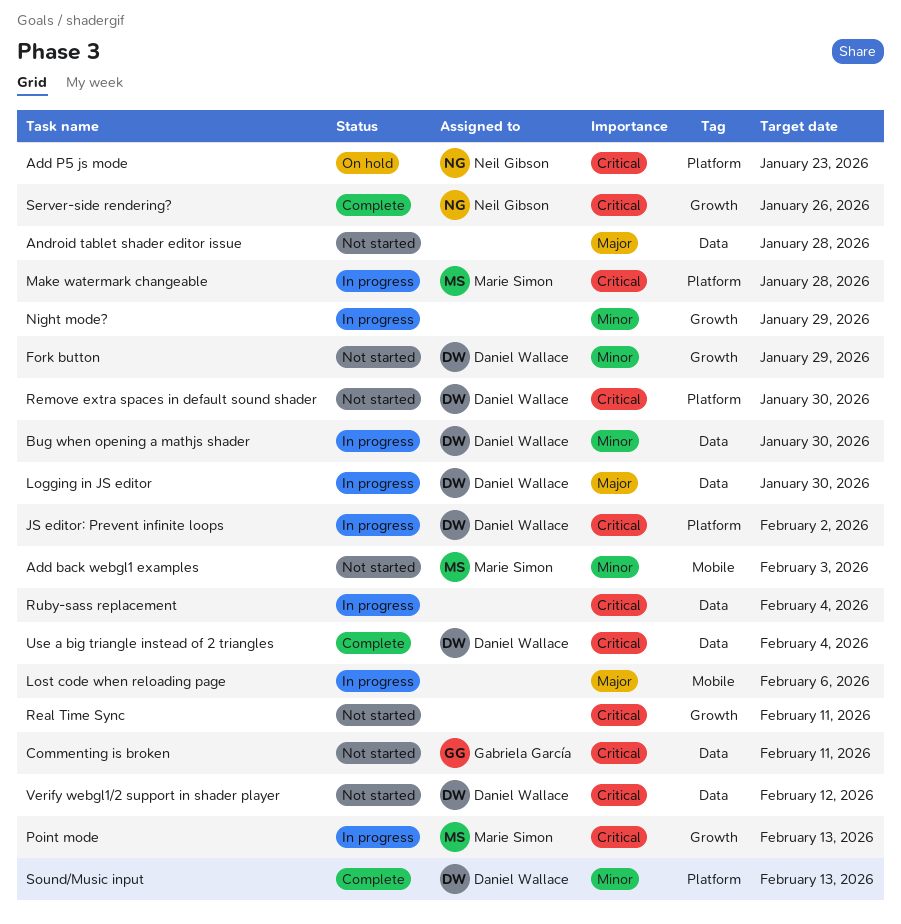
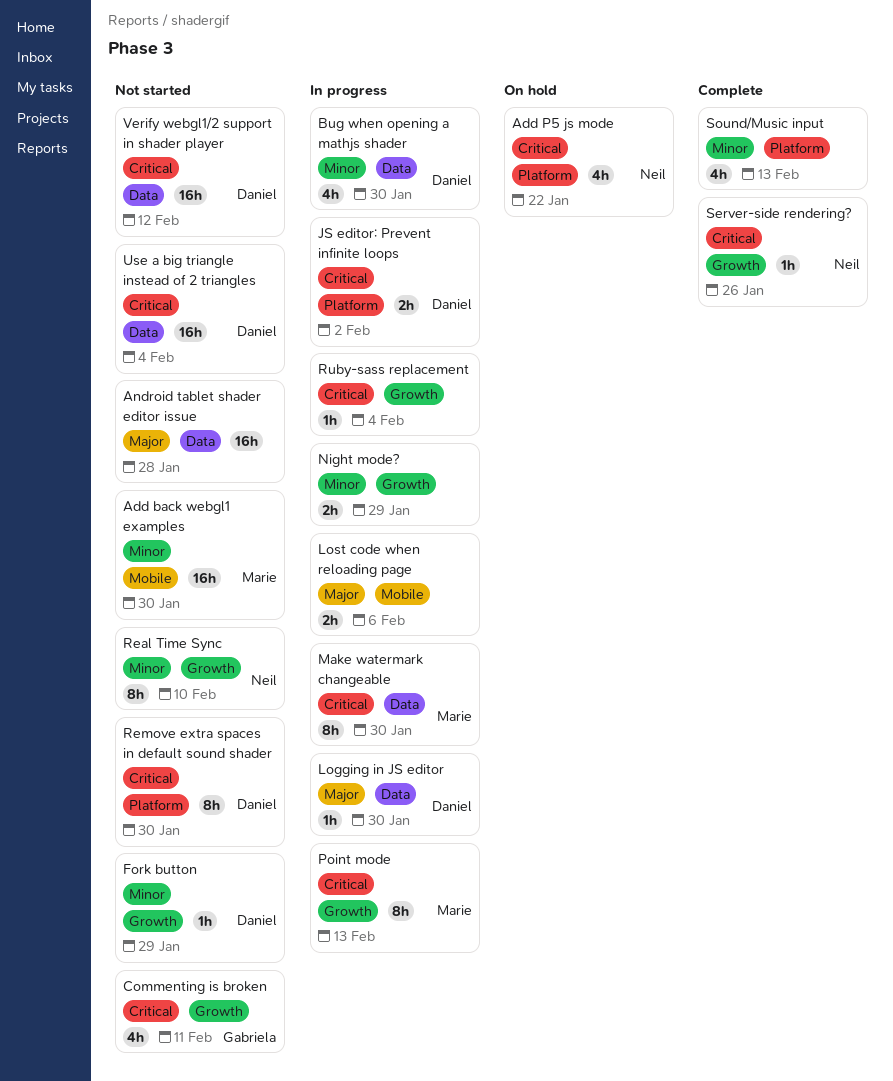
Add back webgl1 examples, due: Feb 3 -> Jan 30
Add P5 js mode, due: Jan 23 -> Jan 22
Commenting is broken, label: Data -> Growth
Make watermark changeable, label: Platform -> Data
Make watermark changeable, due: Jan 28 -> Jan 30
Real Time Sync, owner: none -> Neil Gibson
Real Time Sync, priority: Critical -> Minor
Real Time Sync, due: Feb 11 -> Feb 10
Ruby-sass replacement, label: Data -> Growth
Sound/Music input, owner: Daniel Wallace -> none
Use a big triangle instead of 2 triangles, status: Complete -> Not started

